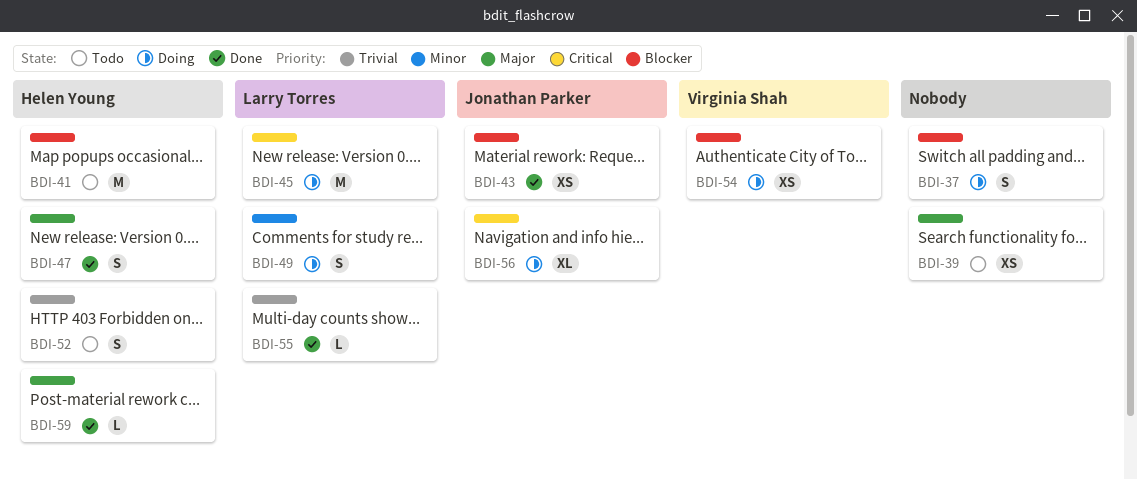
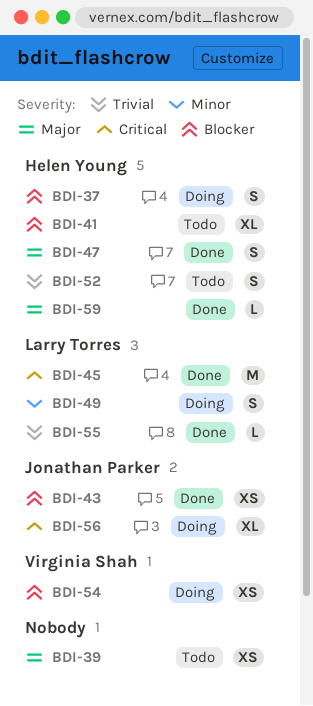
BDI-37, owner: none -> Helen Young
BDI-41, estimate: M -> XL
BDI-45, status: Doing -> Done

